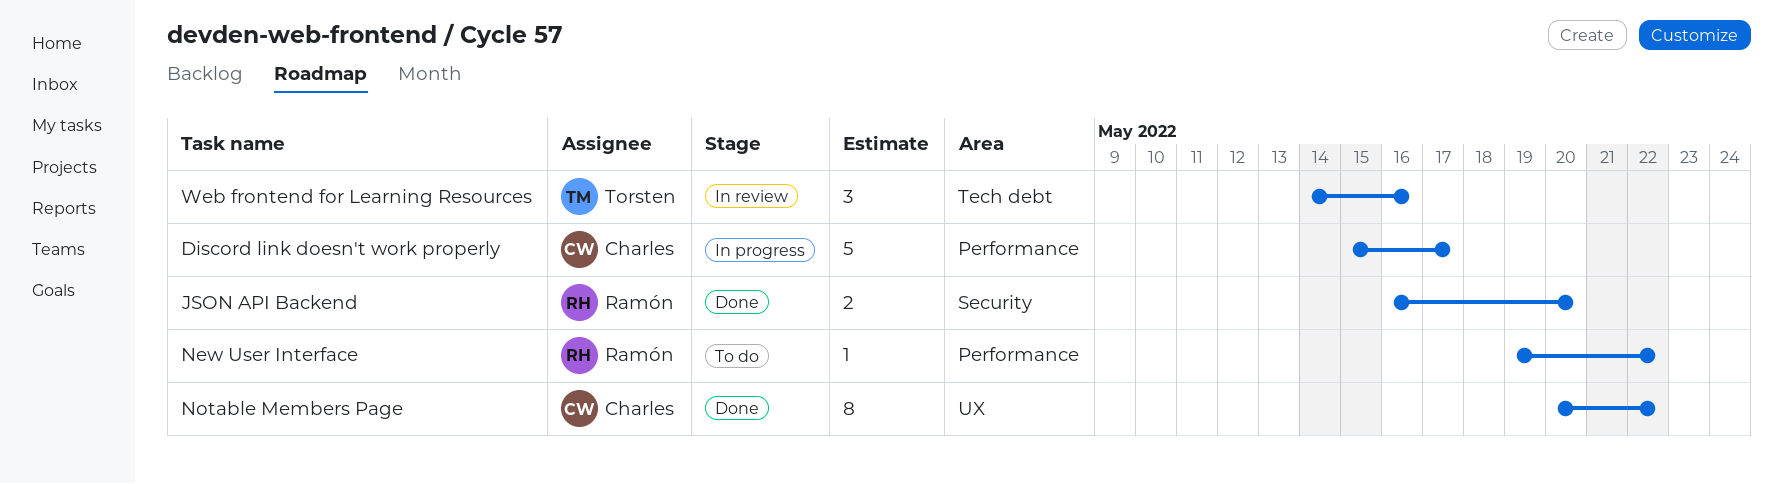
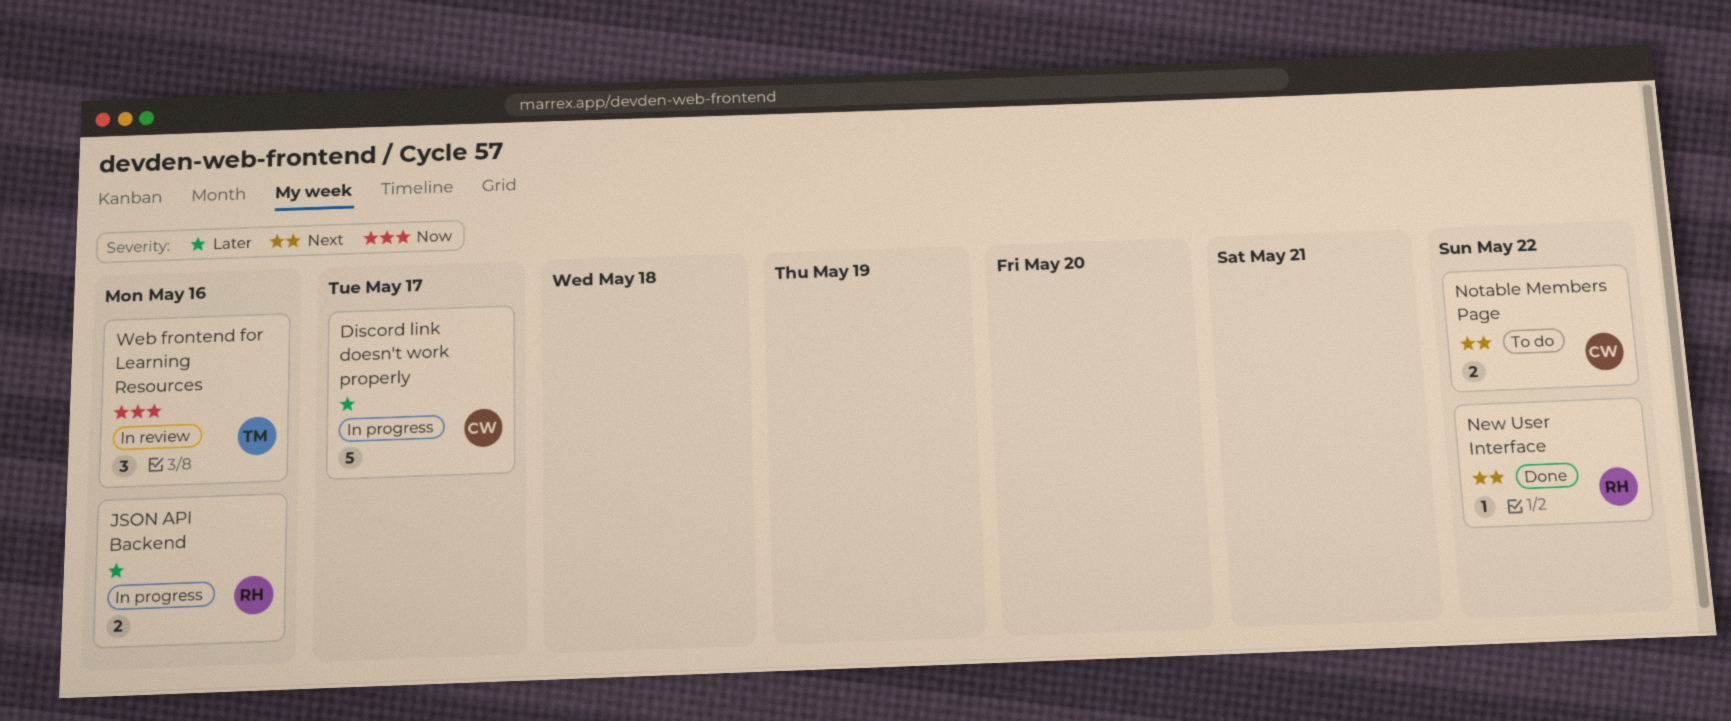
JSON API Backend, status: Done -> In progress
JSON API Backend, due: May 20 -> May 16
New User Interface, status: To do -> Done
Notable Members Page, status: Done -> To do
Notable Members Page, estimate: 8 -> 2

